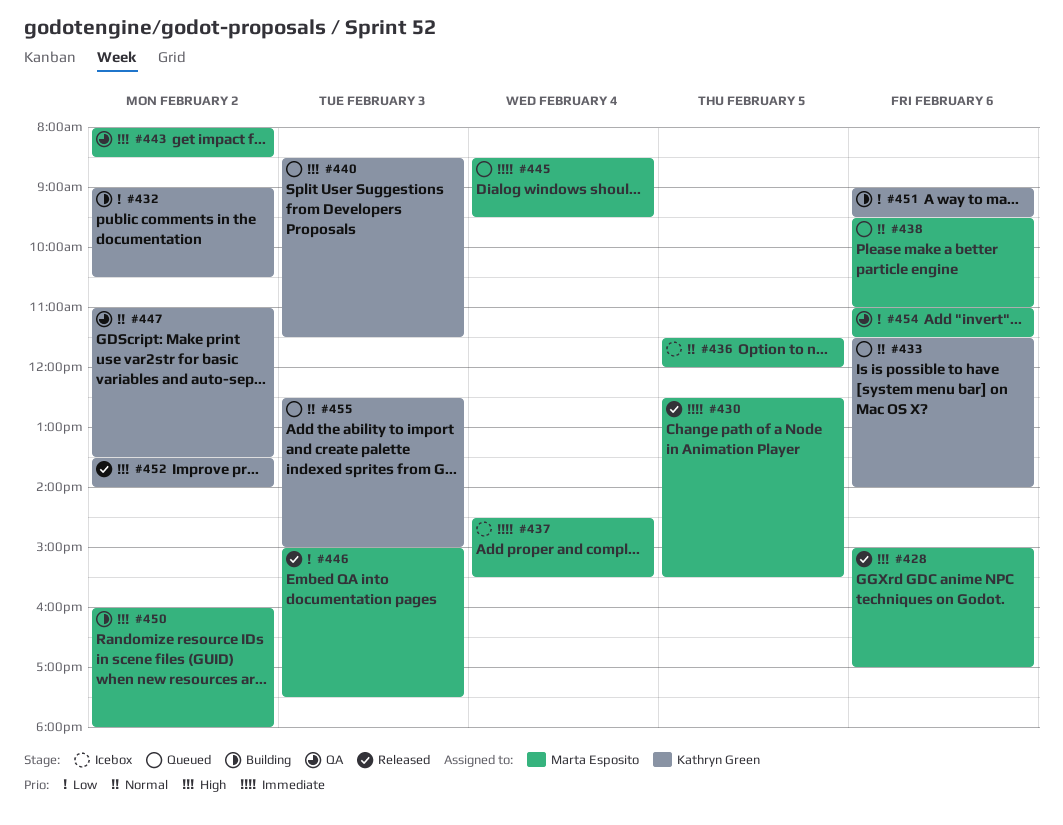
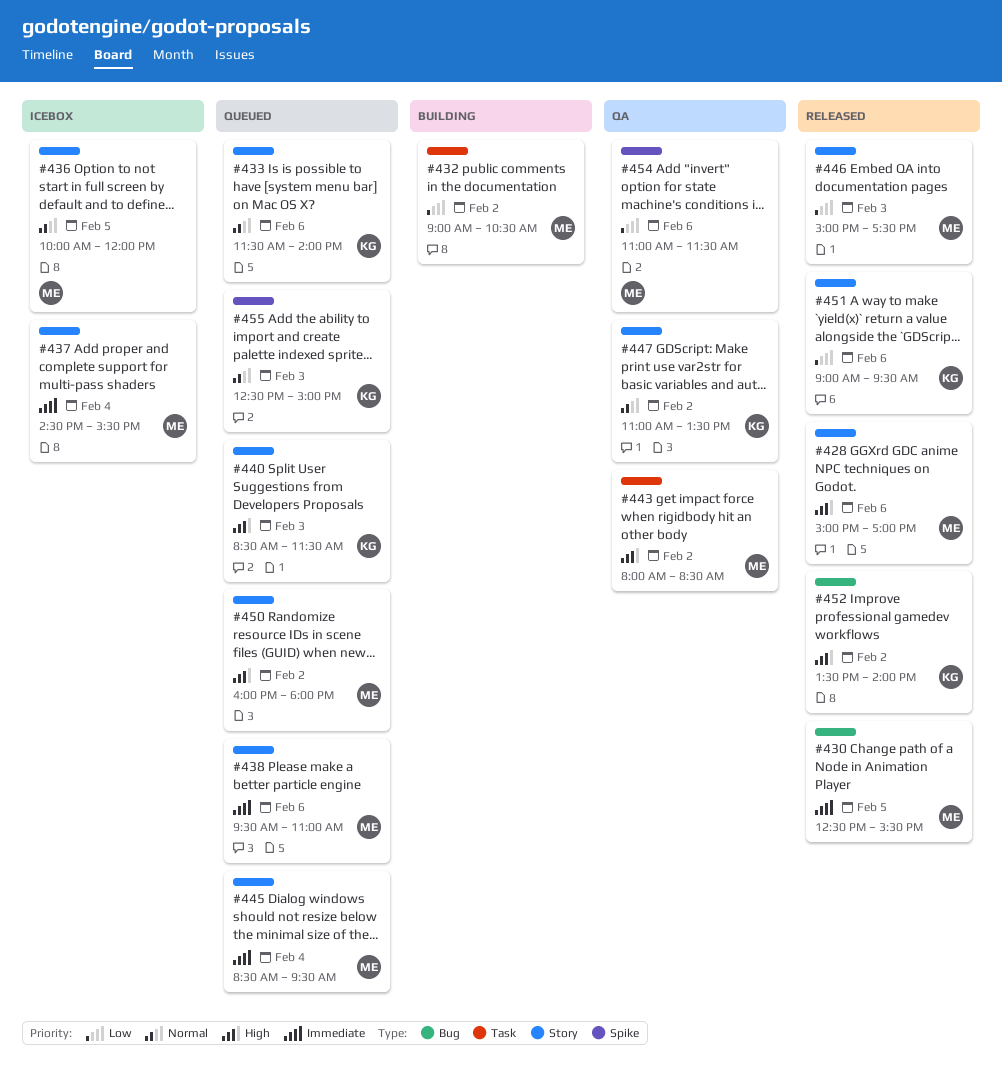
#432, owner: Kathryn Green -> Marta Esposito
#436, begins: 11:30 -> 10:00
#438, priority: Normal -> Immediate
#450, status: Building -> Queued
#451, status: Building -> Released

